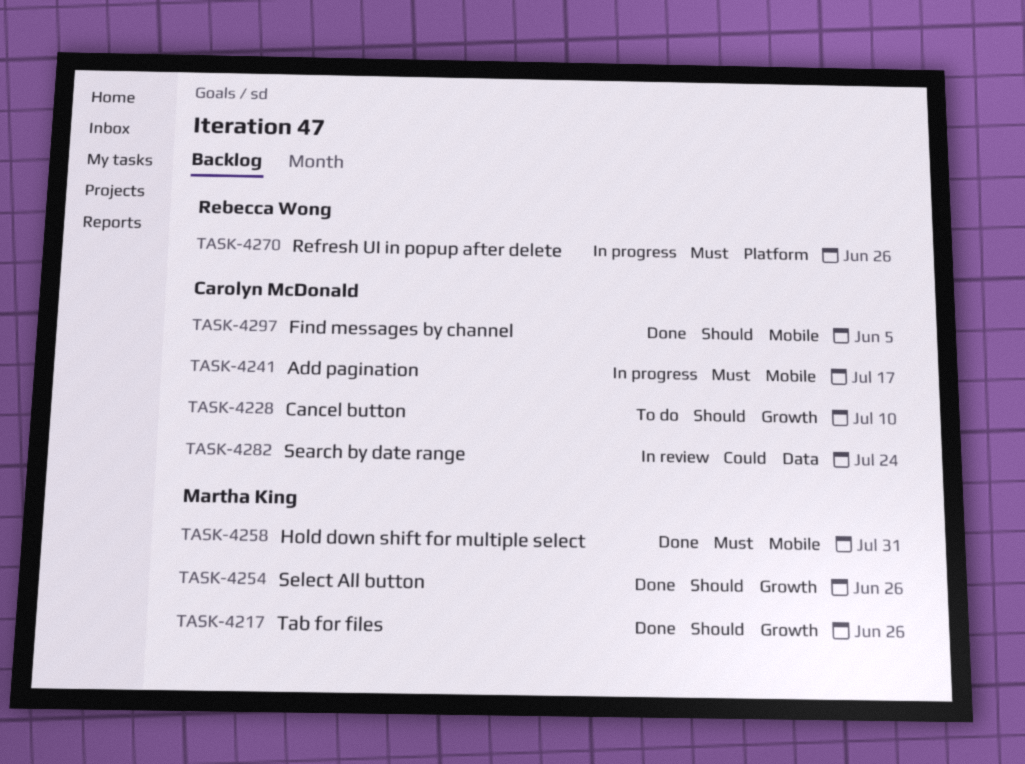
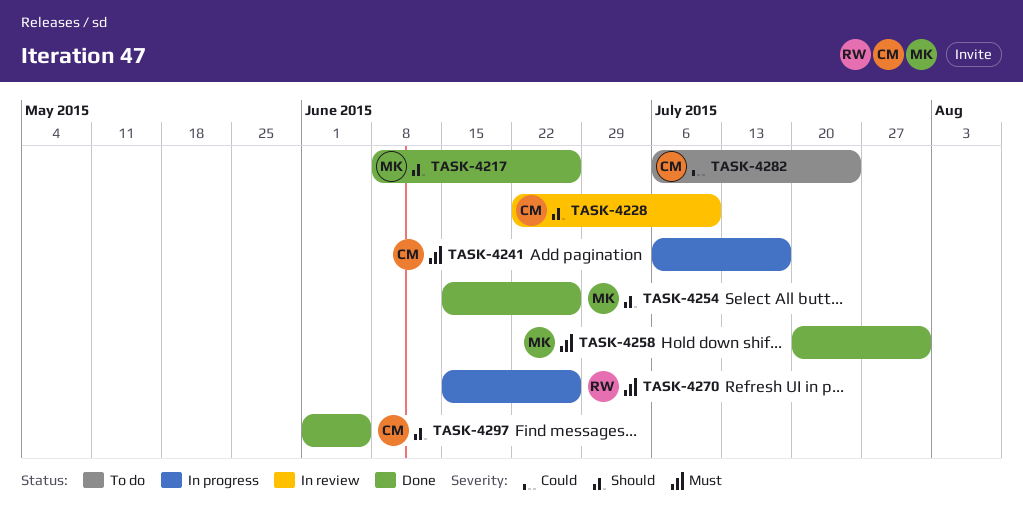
TASK-4228, status: To do -> In review
TASK-4282, status: In review -> To do

